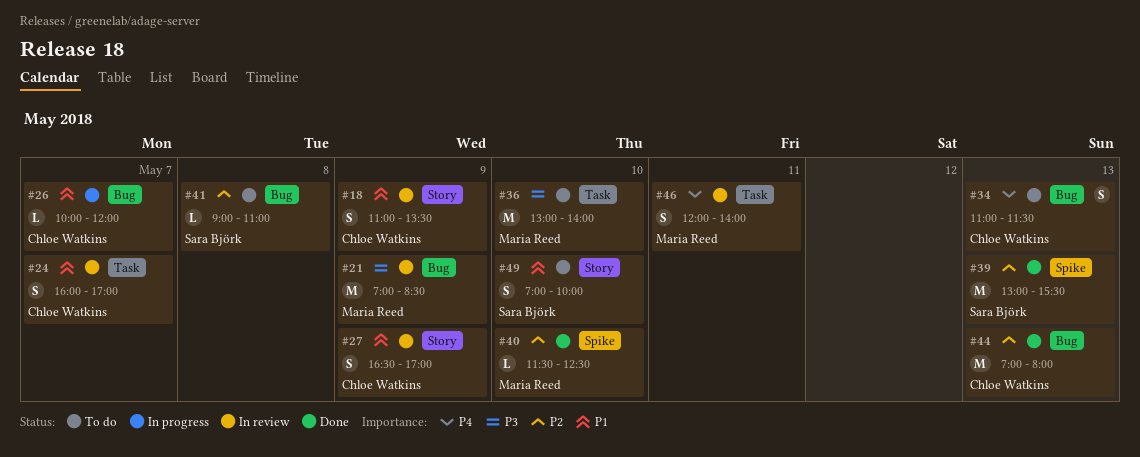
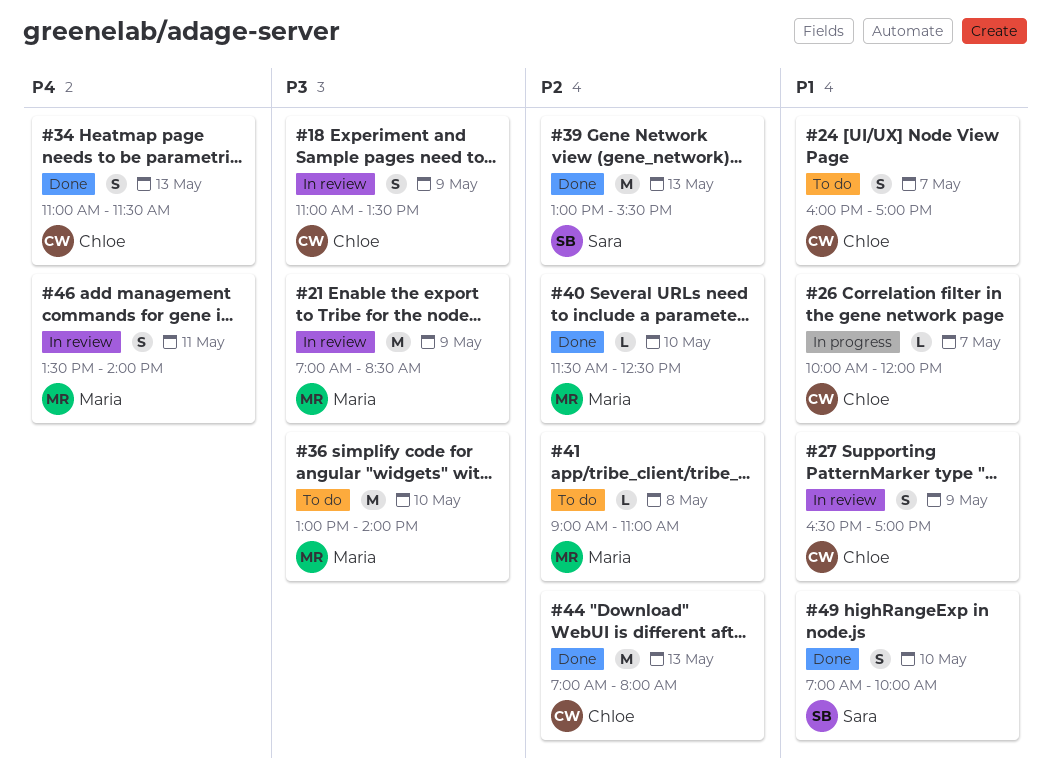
#18, priority: P1 -> P3
#24, status: In review -> To do
#34, status: To do -> Done
#41, owner: Sara Björk -> Maria Reed
#46, begins: 12:00 -> 13:30
#49, status: To do -> Done

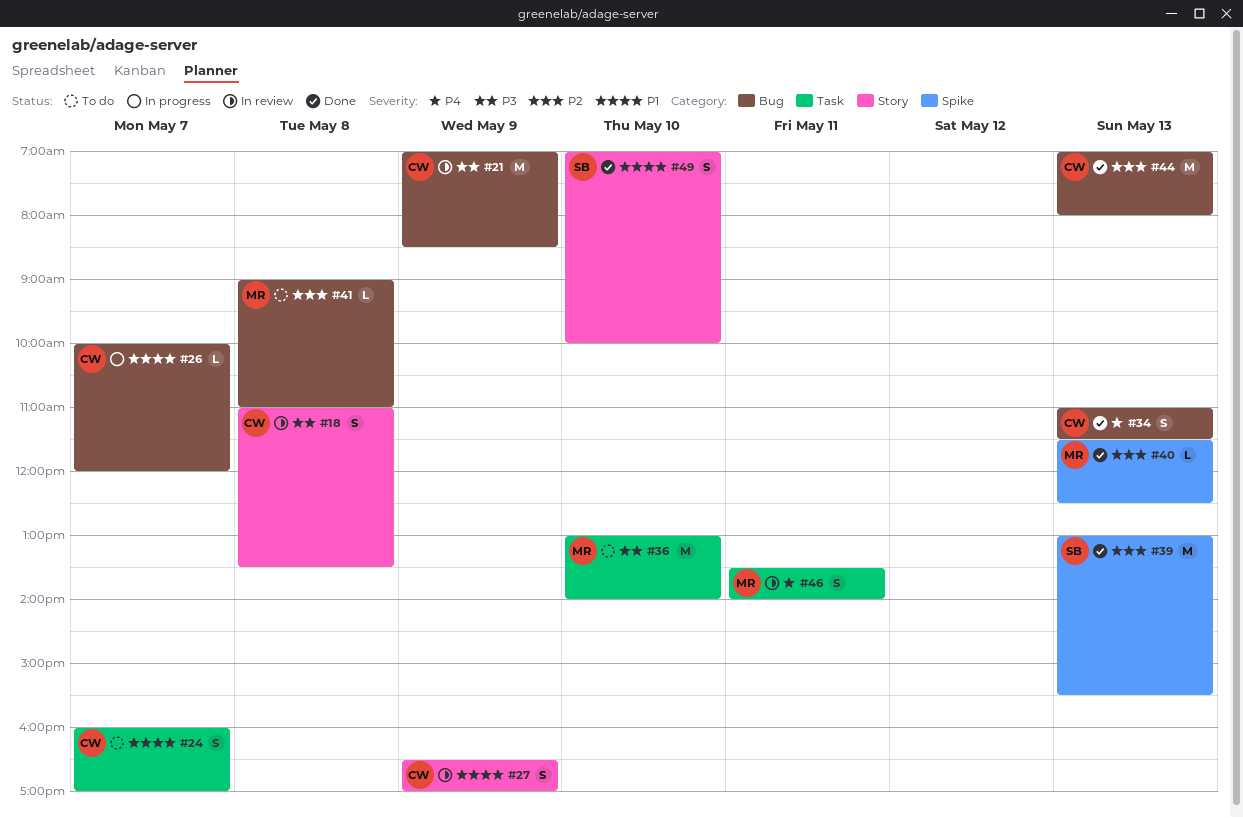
#18, day: May 9 -> May 8
#21, owner: Maria -> Chloe
#40, day: May 10 -> May 13

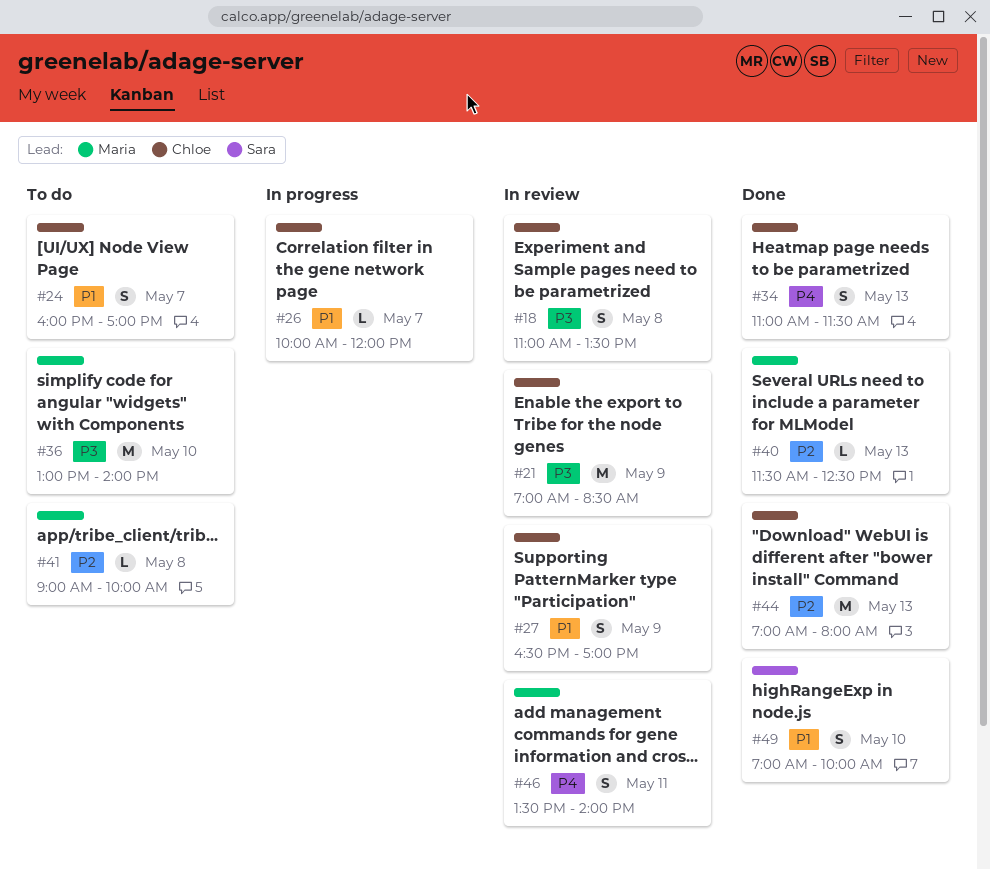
#39: present -> none
#41, ends: 11:00 -> 10:00

